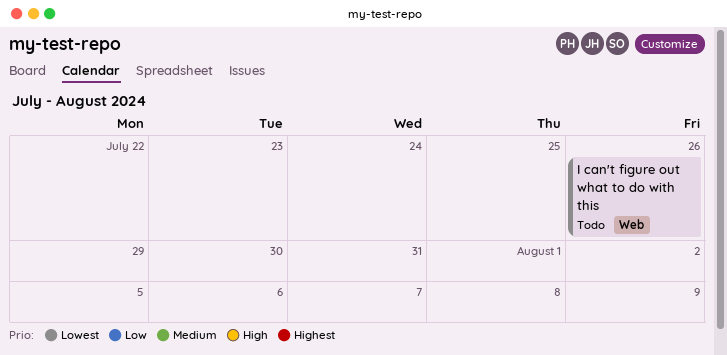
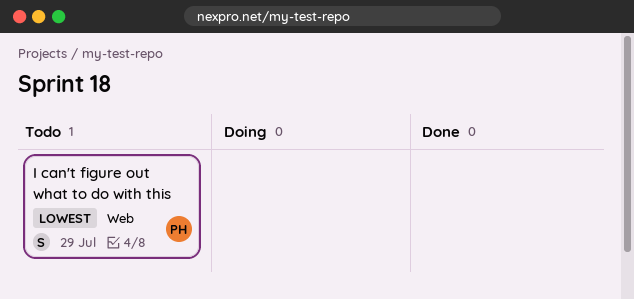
I can't figure out what to do with this, due: Jul 26 -> Jul 29

